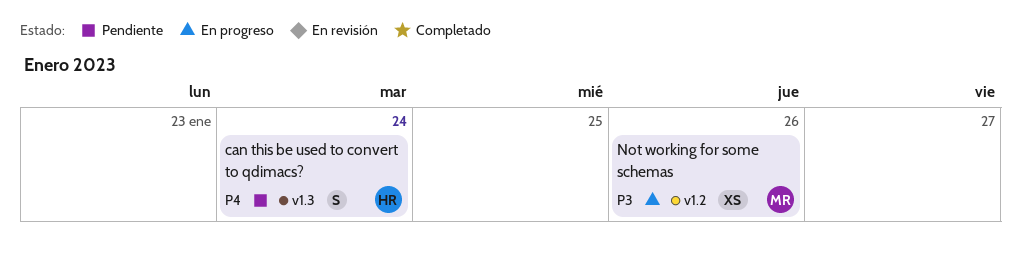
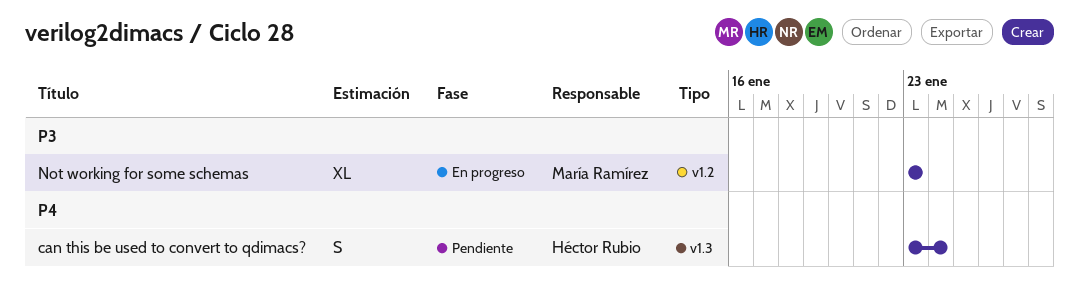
Not working for some schemas, estimate: XS -> XL
Not working for some schemas, due: Jan 26 -> Jan 23

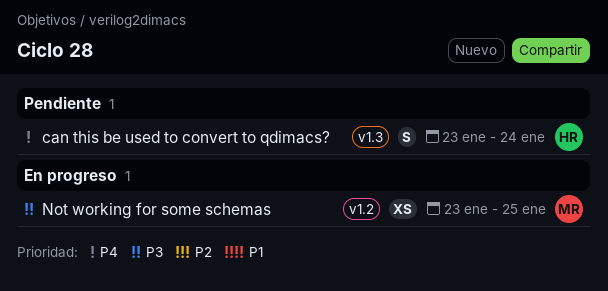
Not working for some schemas, estimate: XL -> XS
Not working for some schemas, due: Jan 23 -> Jan 25

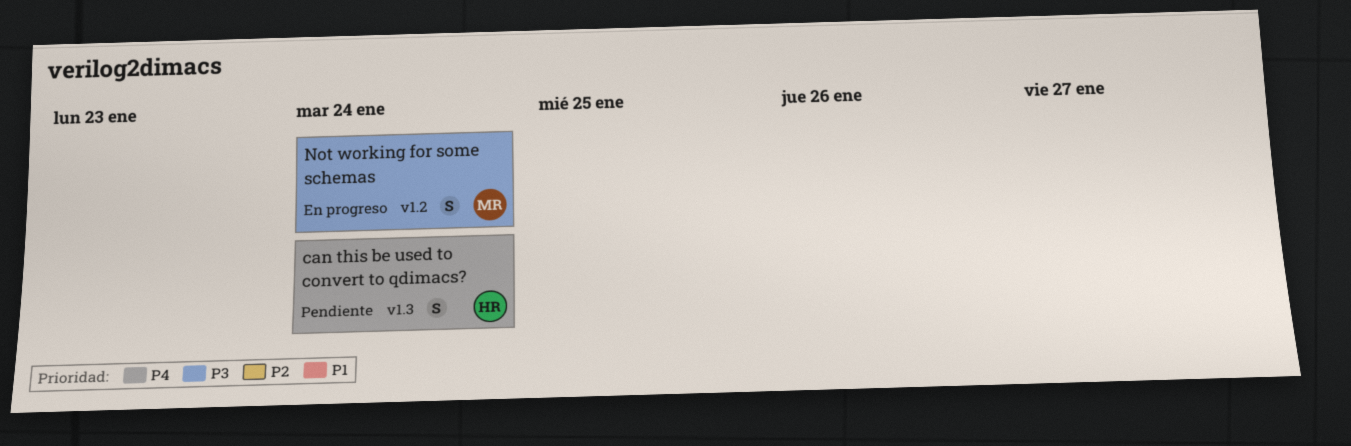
Not working for some schemas, estimate: XS -> S
Not working for some schemas, due: Jan 25 -> Jan 24

